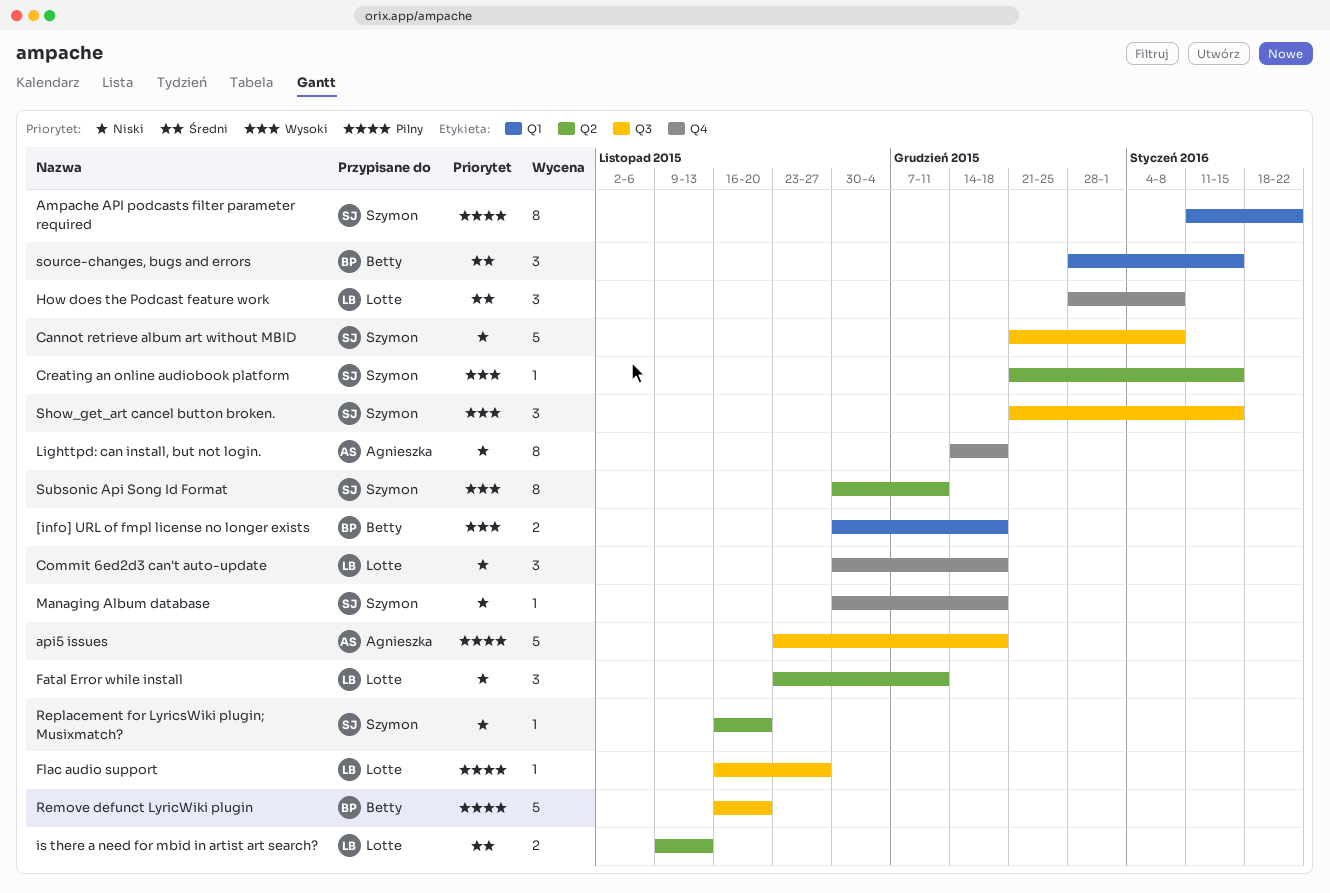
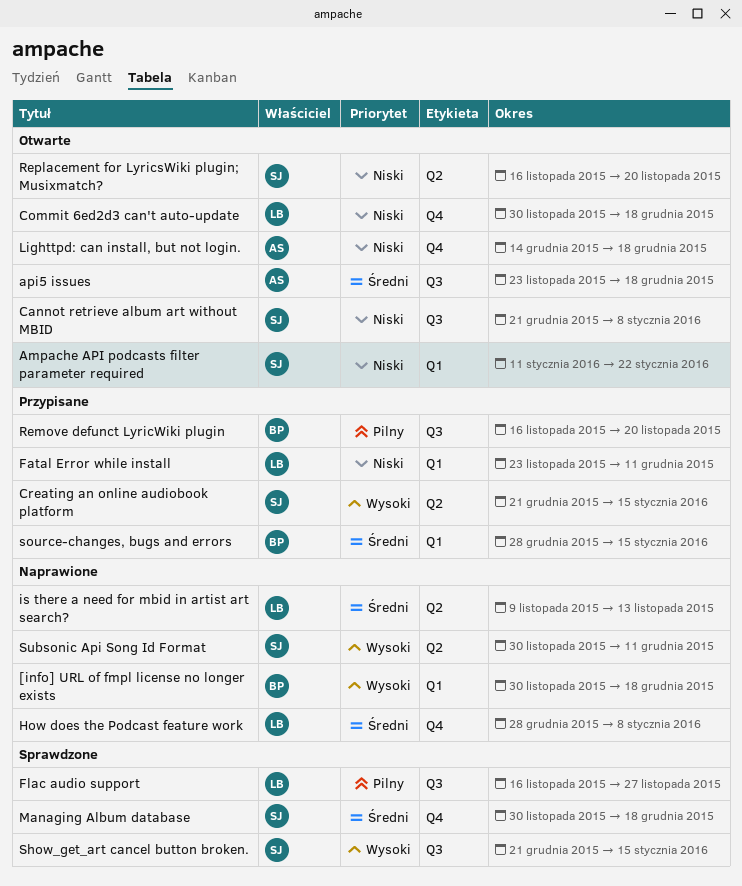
Ampache API podcasts filter parameter required, priority: Pilny -> Niski
api5 issues, priority: Pilny -> Średni
Fatal Error while install, label: Q2 -> Q1
Managing Album database, priority: Niski -> Średni

